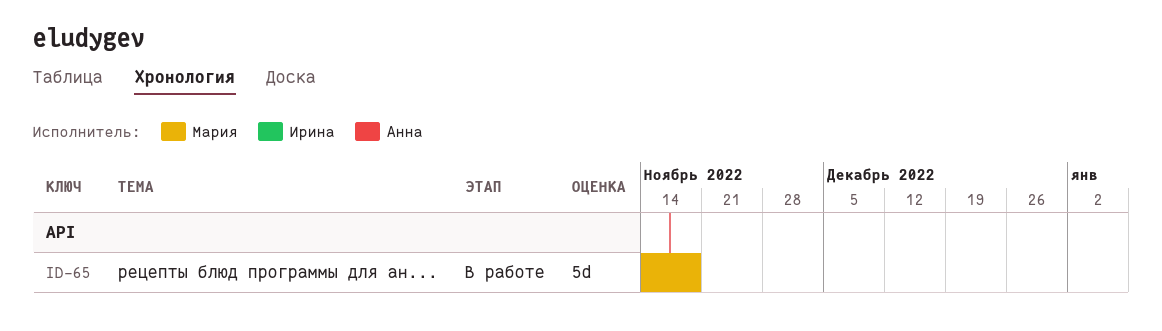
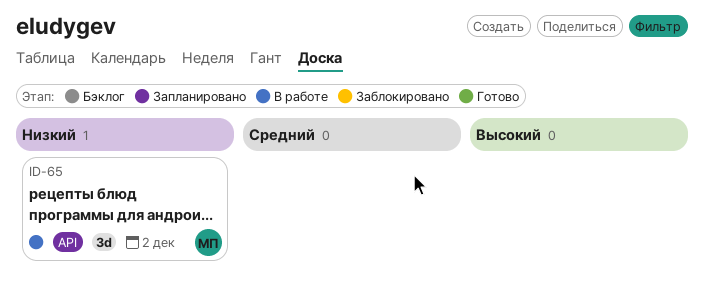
ID-65, estimate: 5d -> 3d
ID-65, due: Nov 18 -> Dec 2

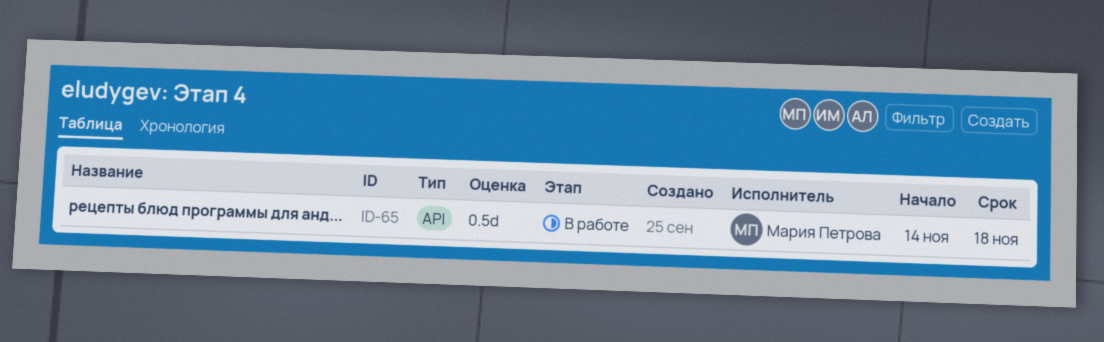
ID-65, estimate: 3d -> 0.5d
ID-65, due: Dec 2 -> Nov 18

